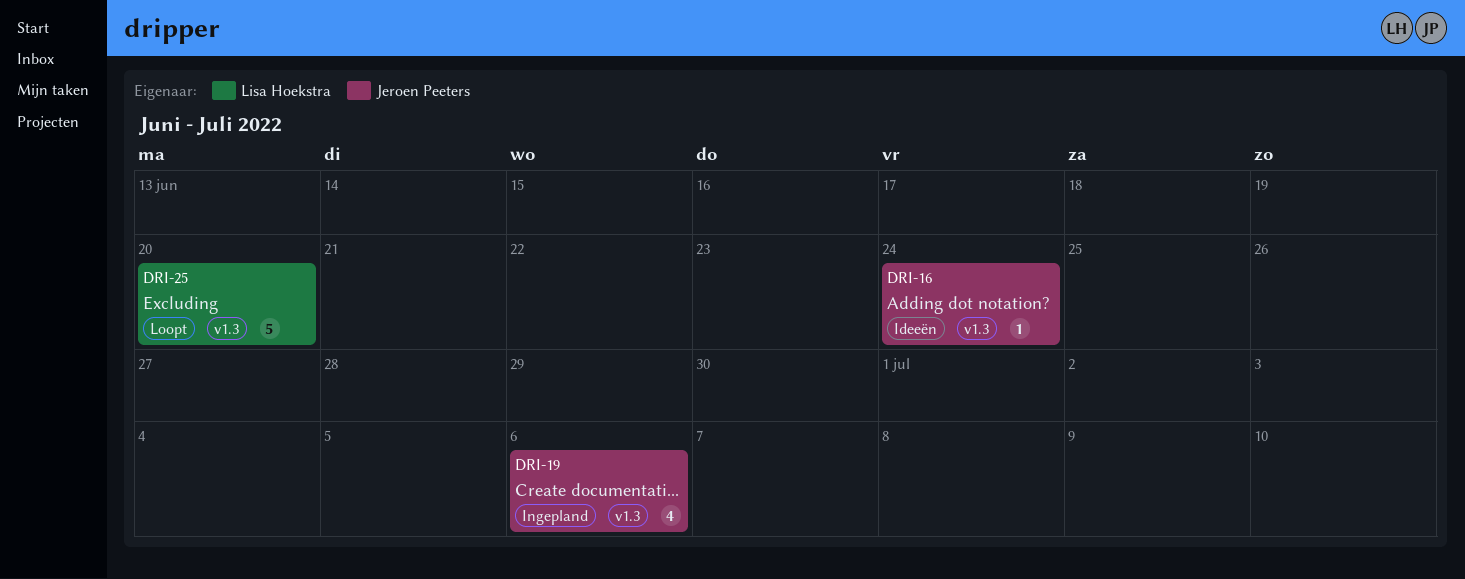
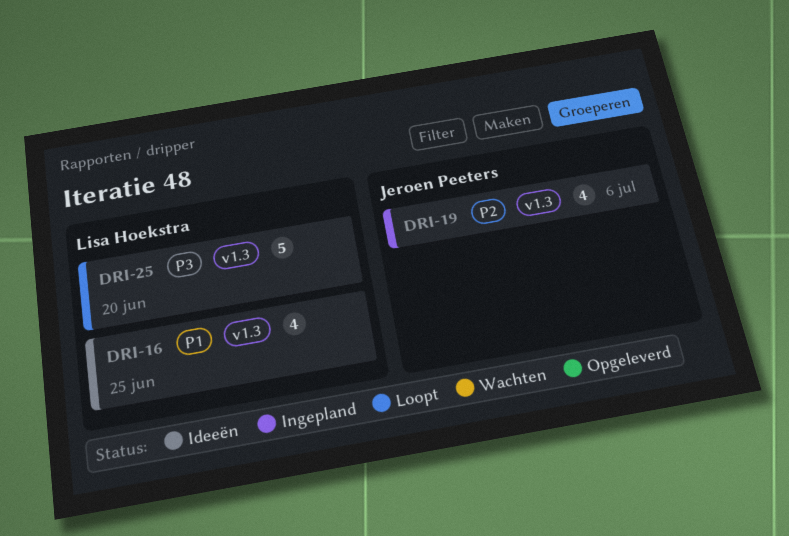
DRI-16, owner: Jeroen Peeters -> Lisa Hoekstra
DRI-16, estimate: 1 -> 4
DRI-16, due: Jun 24 -> Jun 25

